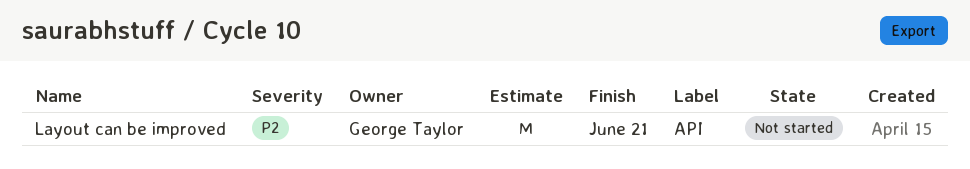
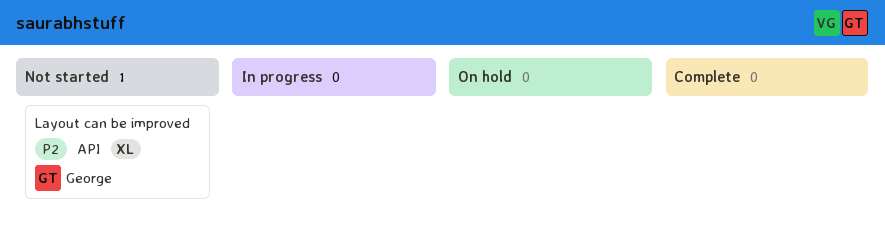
Layout can be improved, estimate: M -> XL

